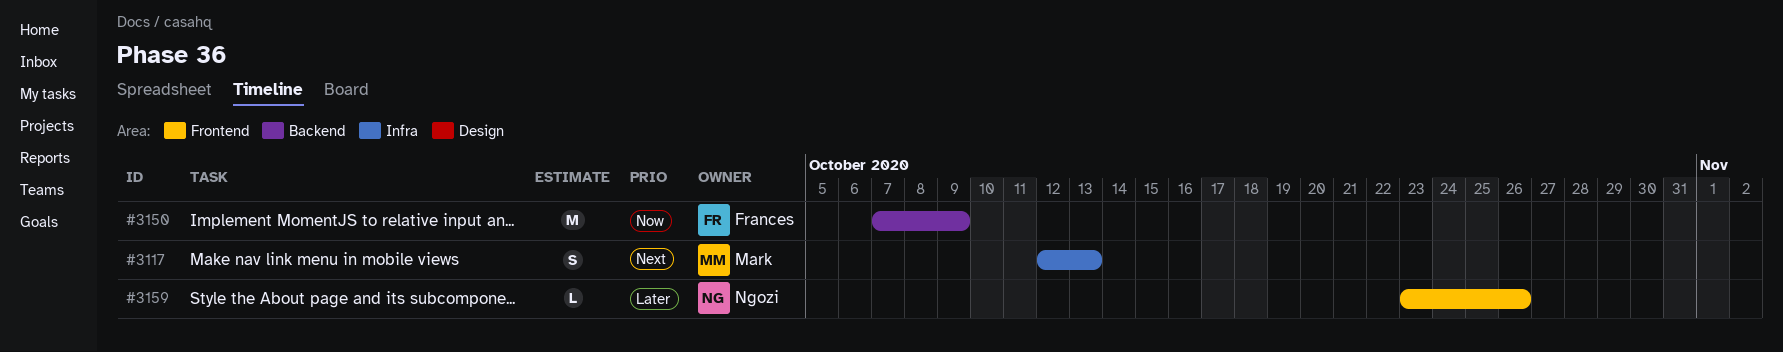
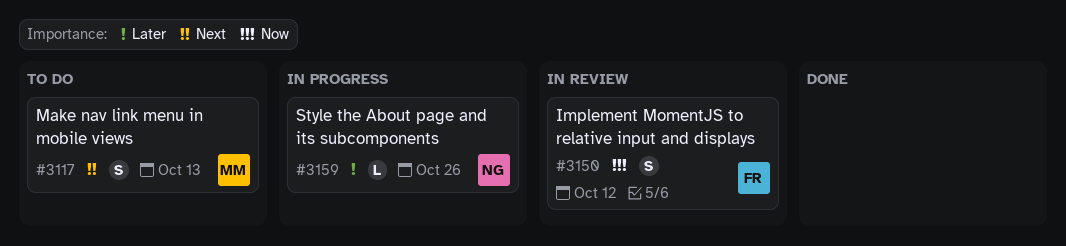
#3150, estimate: M -> S
#3150, due: Oct 9 -> Oct 12

